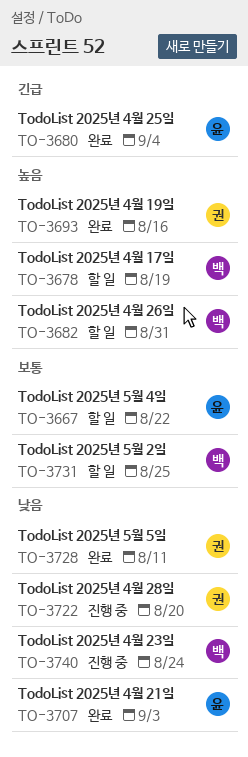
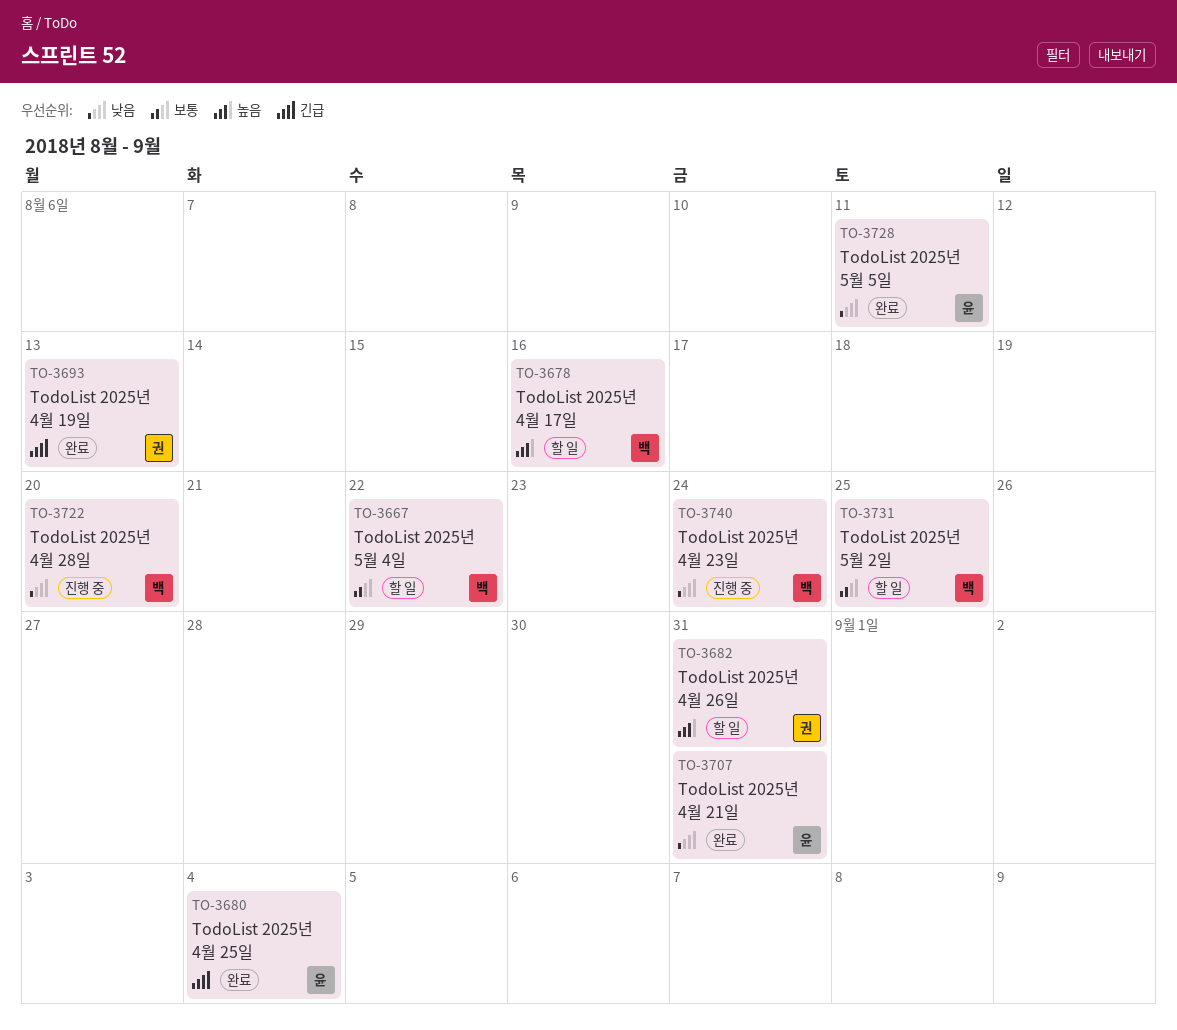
TO-3667, owner: 윤 -> 백
TO-3678, due: Aug 19 -> Aug 16
TO-3682, owner: 백 -> 권
TO-3693, priority: 높음 -> 긴급
TO-3693, due: Aug 16 -> Aug 13
TO-3707, due: Sep 3 -> Aug 31
TO-3722, owner: 권 -> 백
TO-3728, owner: 권 -> 윤

